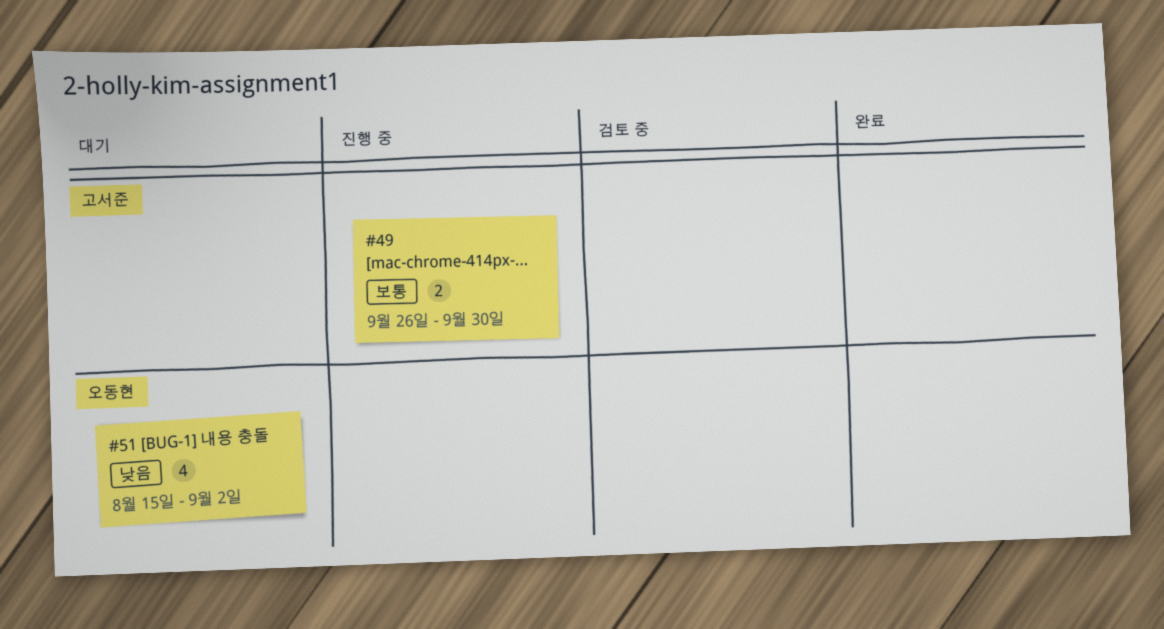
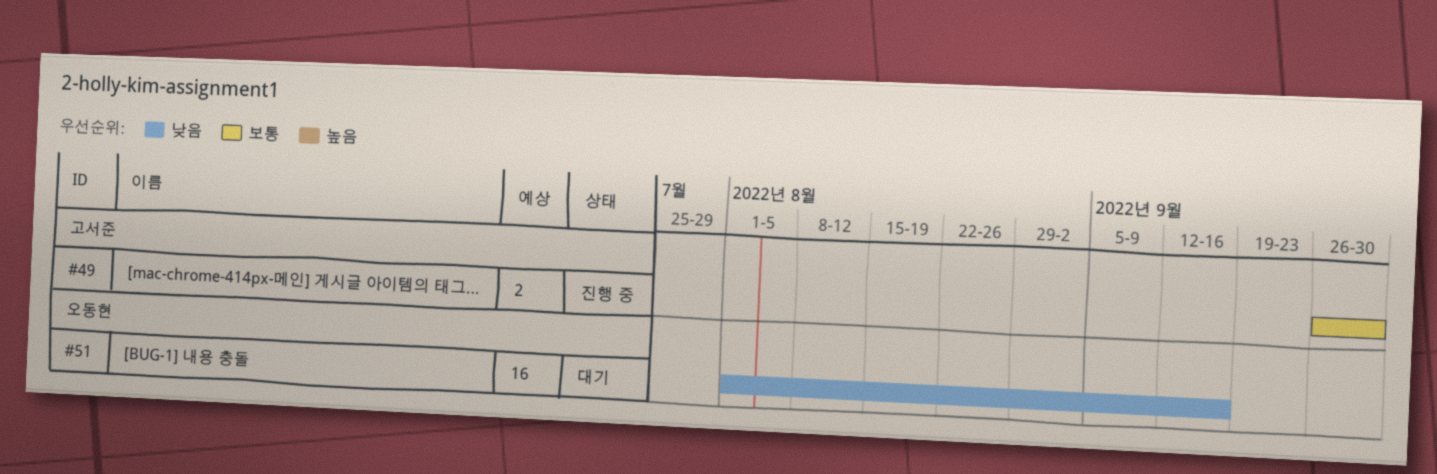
#51, estimate: 4 -> 16
#51, start: Aug 15 -> Aug 1
#51, due: Sep 2 -> Sep 16

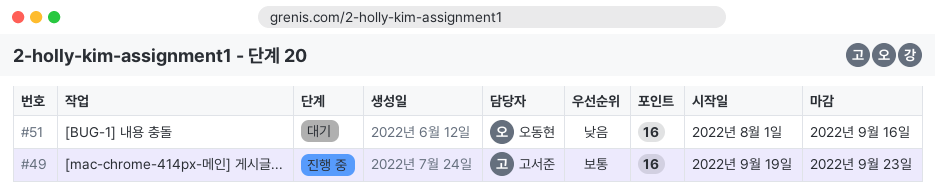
#49, estimate: 2 -> 16
#49, start: Sep 26 -> Sep 19
#49, due: Sep 30 -> Sep 23

